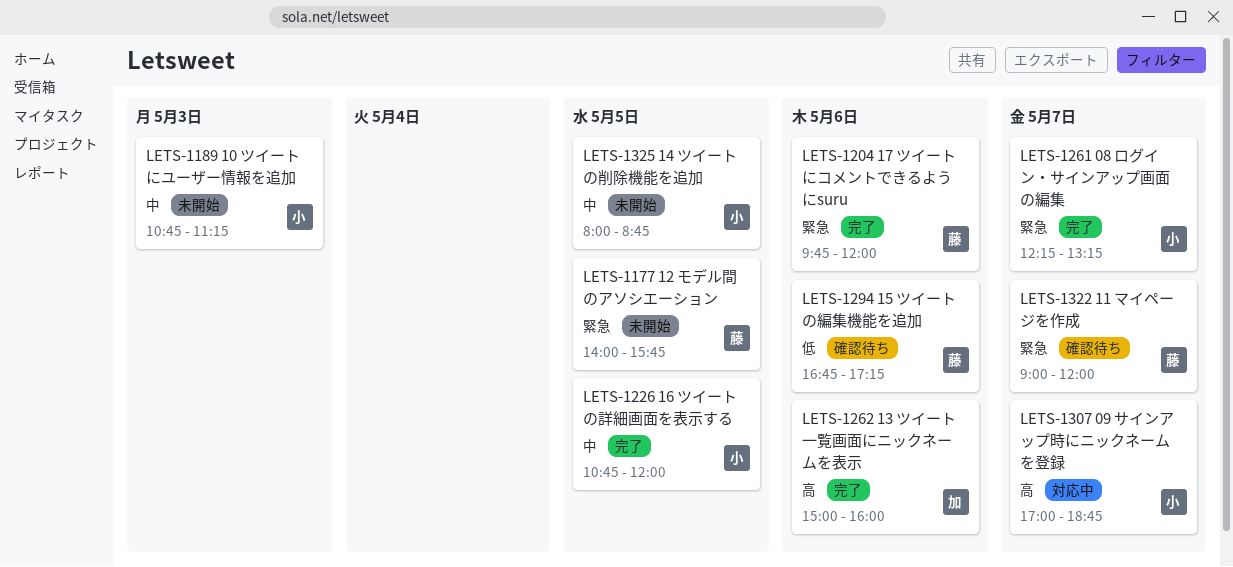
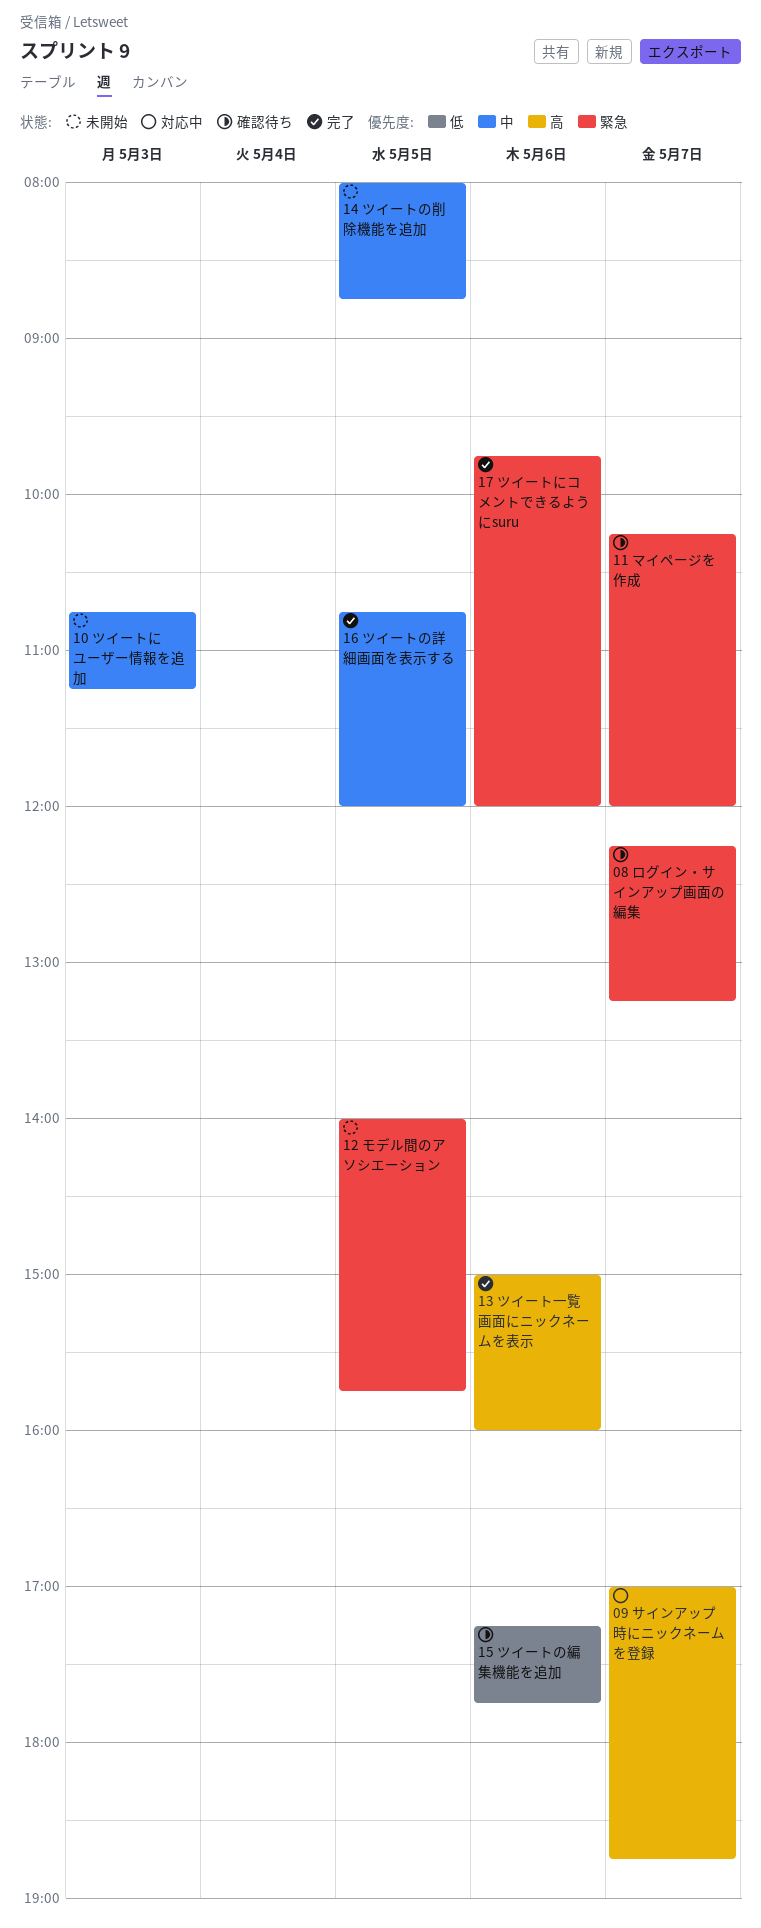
08 ログイン・サインアップ画面の編集, status: 完了 -> 確認待ち
11 マイページを作成, begins: 09:00 -> 10:15
15 ツイートの編集機能を追加, begins: 16:45 -> 17:15
15 ツイートの編集機能を追加, ends: 17:15 -> 17:45

